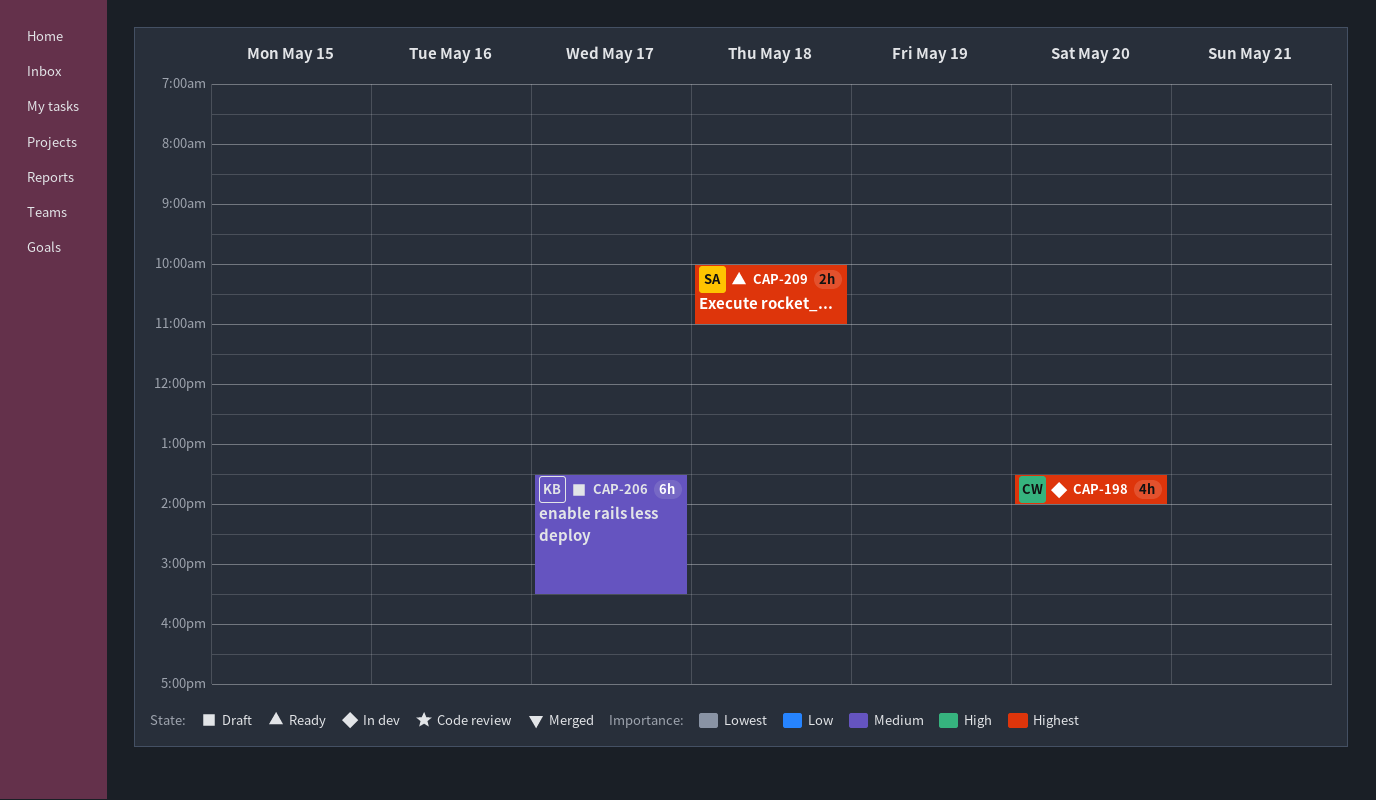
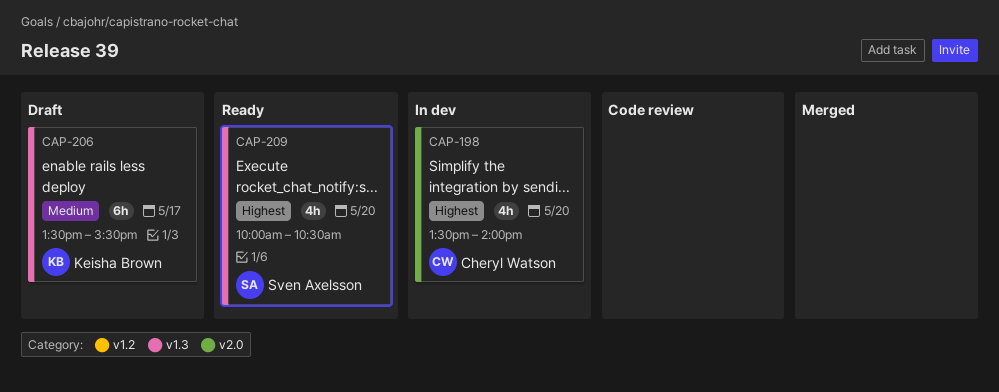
CAP-209, estimate: 2h -> 4h
CAP-209, day: May 18 -> May 20
CAP-209, ends: 11:00 -> 10:30

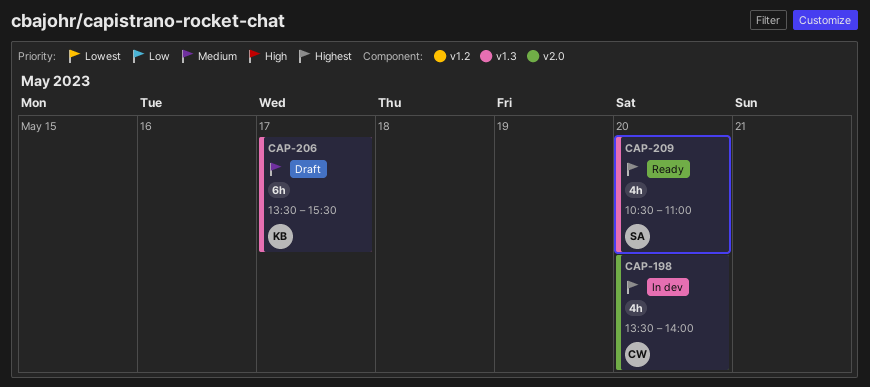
CAP-209, begins: 10:00 -> 10:30
CAP-209, ends: 10:30 -> 11:00

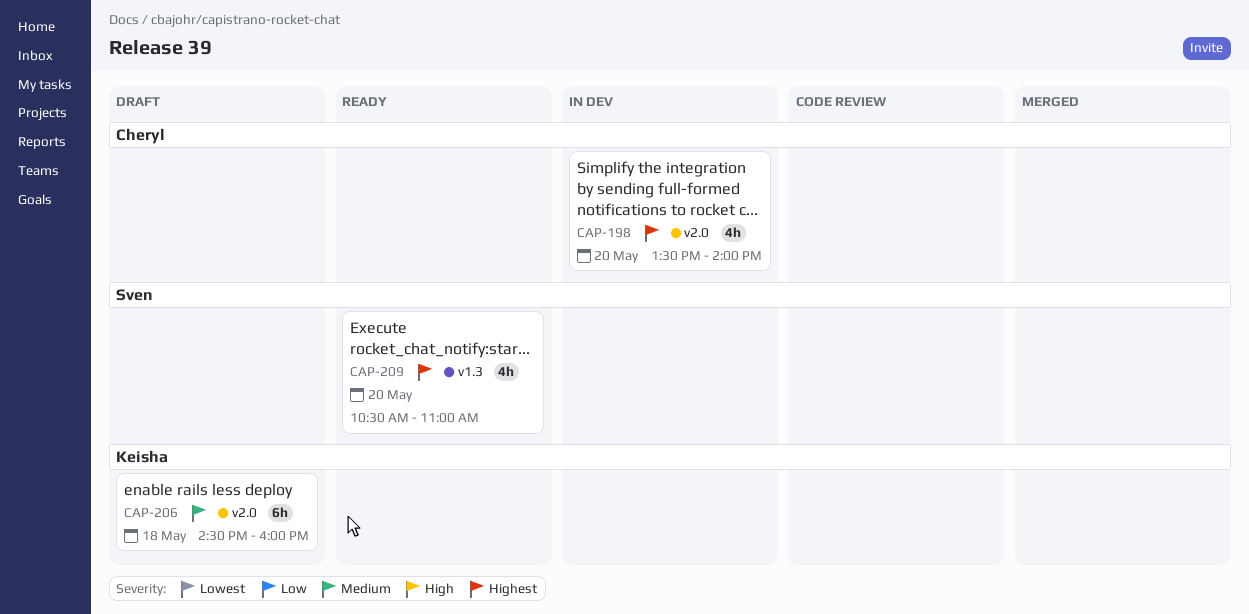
CAP-206, label: v1.3 -> v2.0
CAP-206, day: May 17 -> May 18
CAP-206, begins: 13:30 -> 14:30
CAP-206, ends: 15:30 -> 16:00

